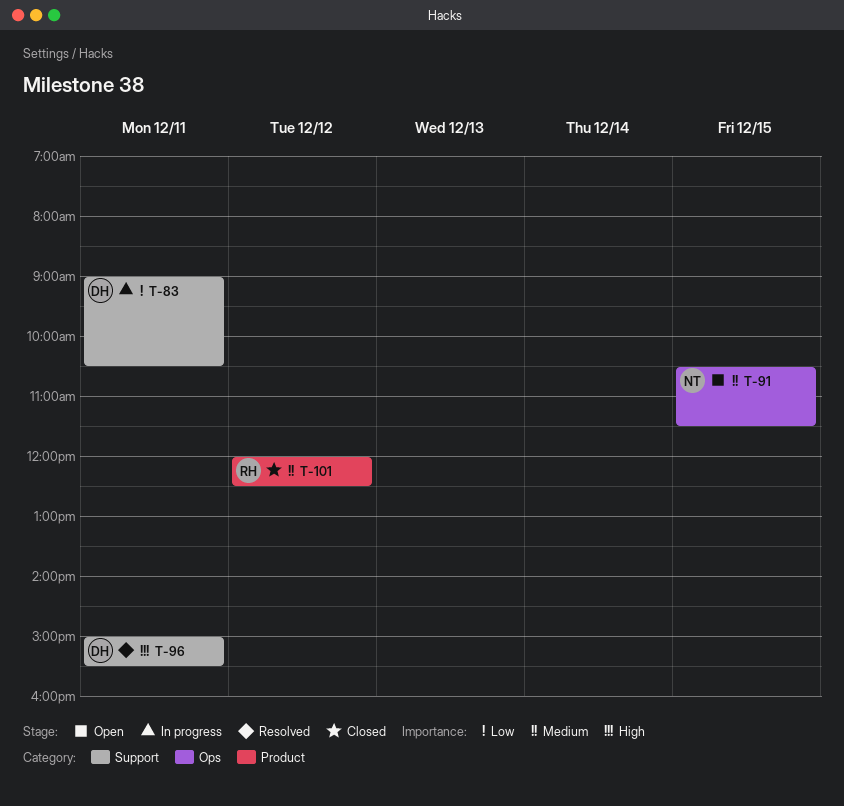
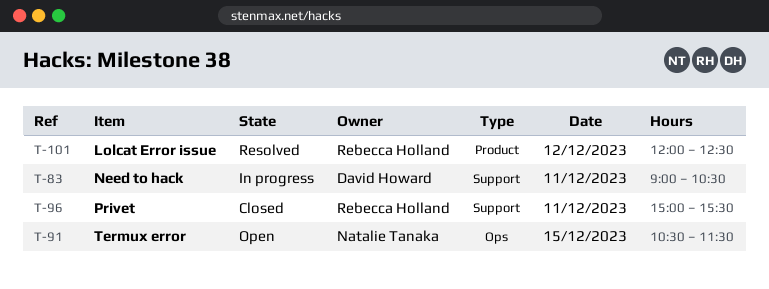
T-96, status: Resolved -> Closed
T-96, owner: David Howard -> Rebecca Holland
T-101, status: Closed -> Resolved

